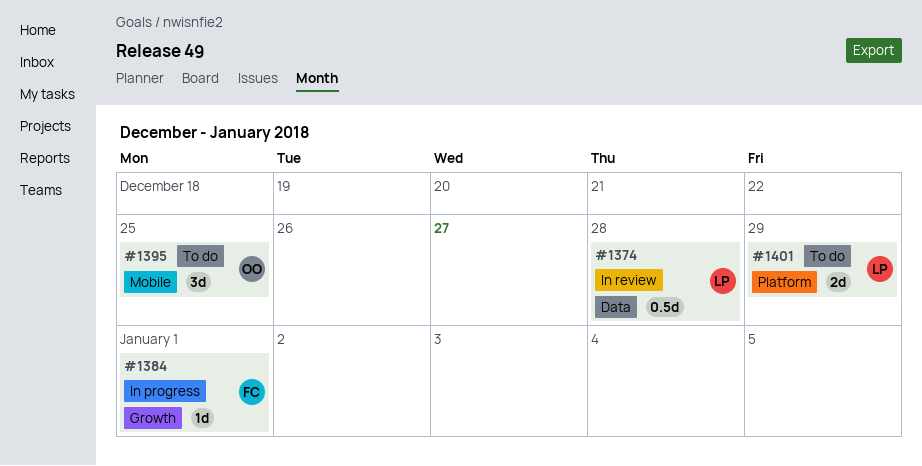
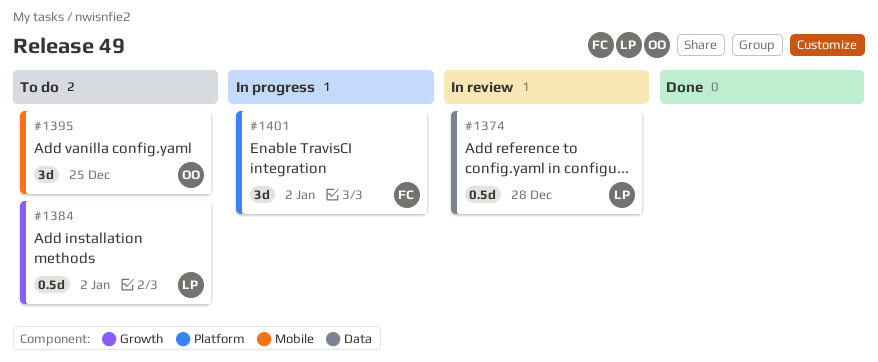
#1384, status: In progress -> To do
#1384, owner: FC -> LP
#1384, estimate: 1d -> 0.5d
#1384, due: Jan 1 -> Jan 2
#1401, status: To do -> In progress
#1401, owner: LP -> FC
#1401, estimate: 2d -> 3d
#1401, due: Dec 29 -> Jan 2

